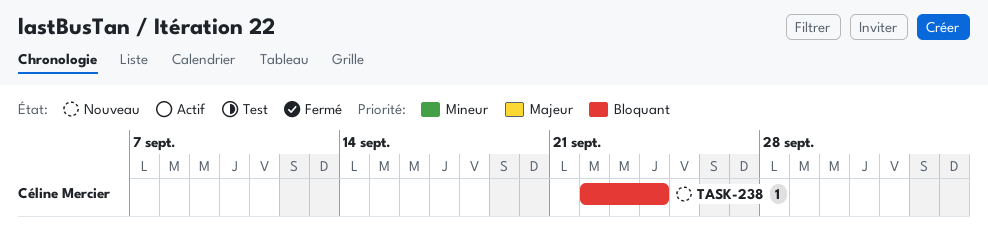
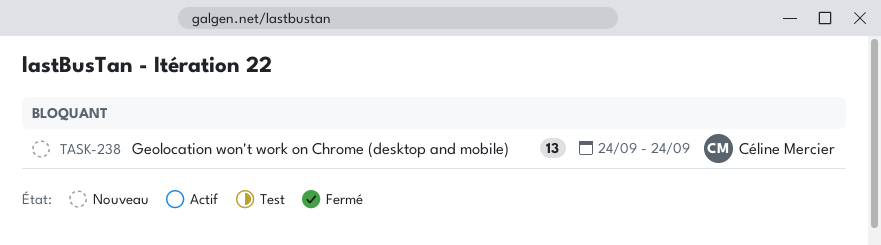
TASK-238, estimate: 1 -> 13
TASK-238, start: Sep 22 -> Sep 24

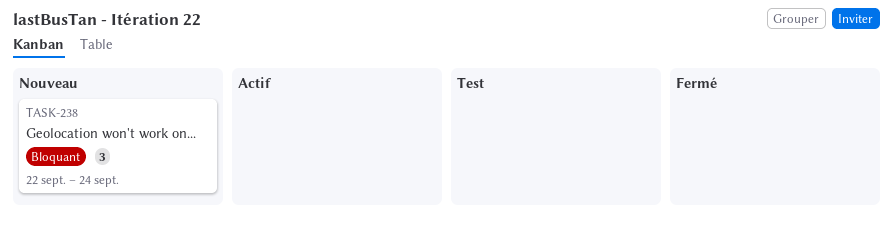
TASK-238, estimate: 13 -> 3
TASK-238, start: Sep 24 -> Sep 22

